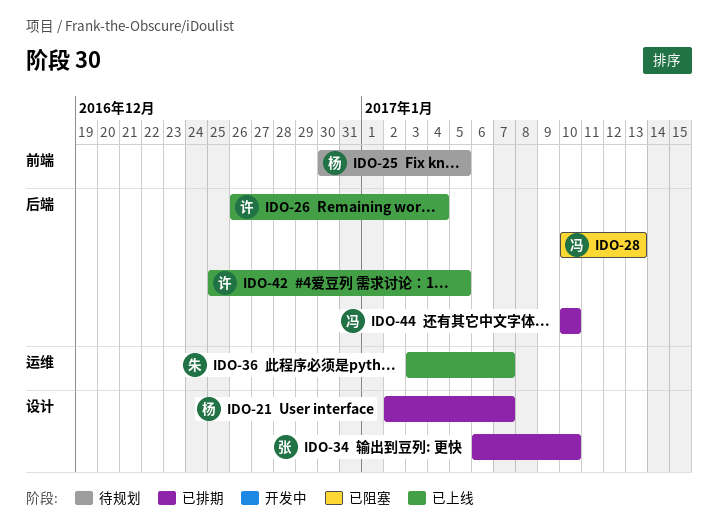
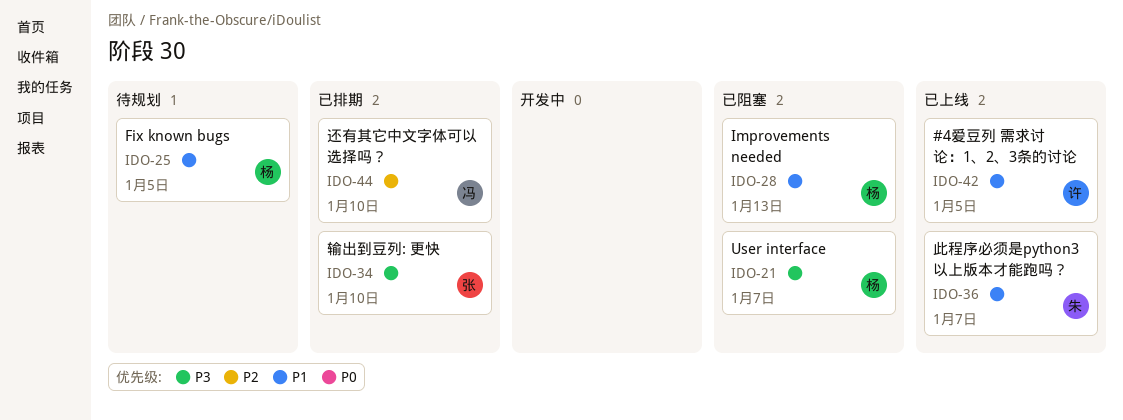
IDO-21, status: 已排期 -> 已阻塞
IDO-26: present -> none
IDO-28, owner: 冯 -> 杨

